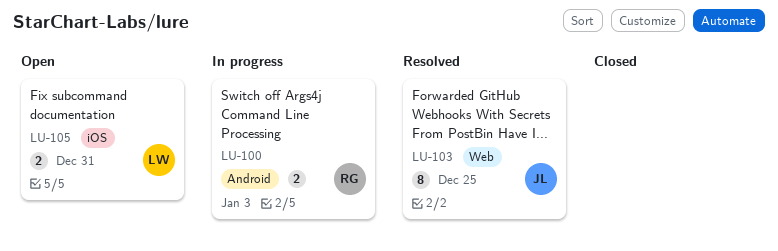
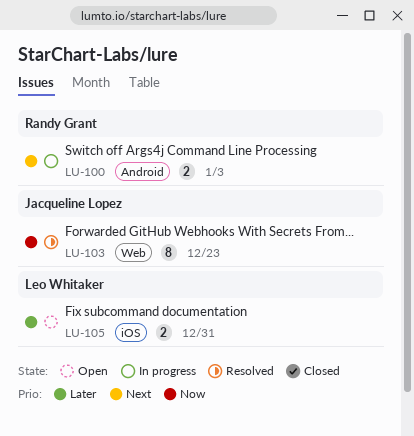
LU-103, due: Dec 25 -> Dec 23

